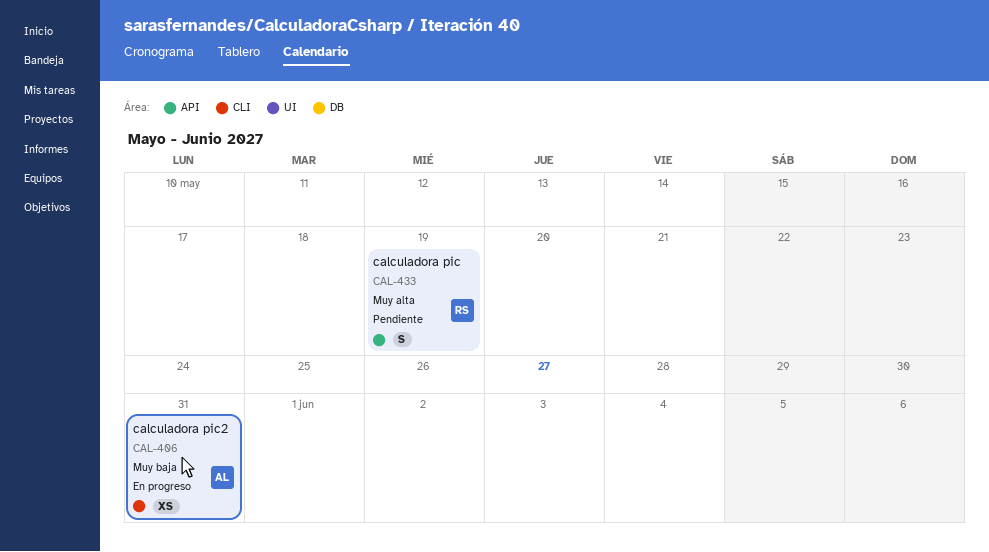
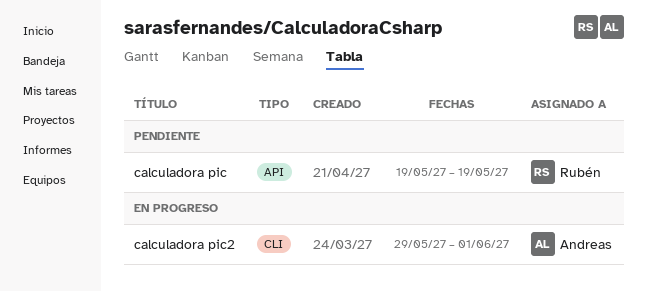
calculadora pic2, due: May 31 -> Jun 1

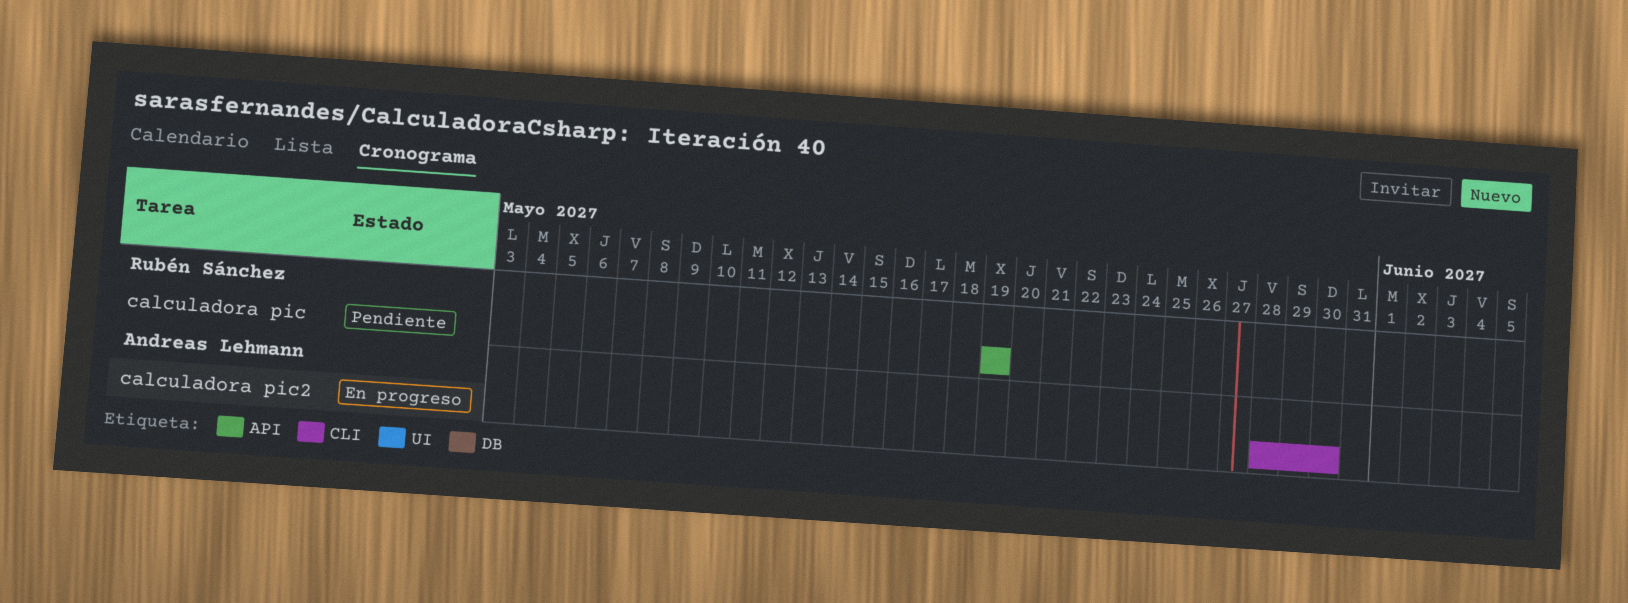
calculadora pic2, start: May 29 -> May 28
calculadora pic2, due: Jun 1 -> May 30

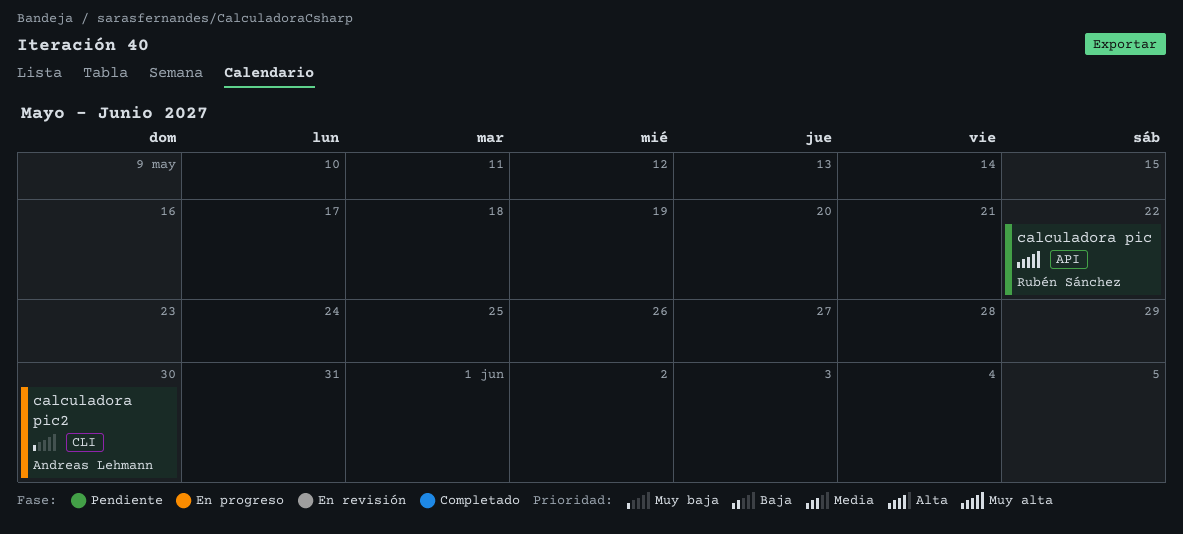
calculadora pic, due: May 19 -> May 22

